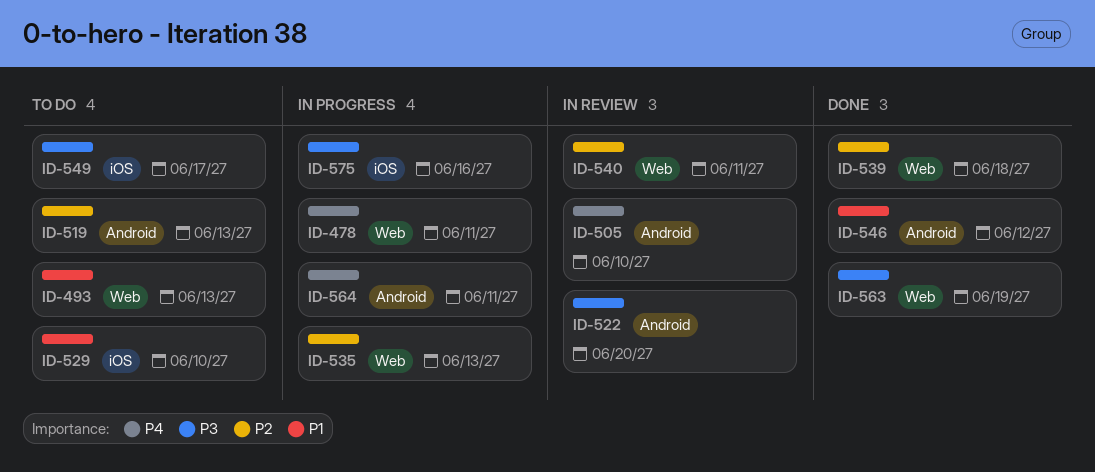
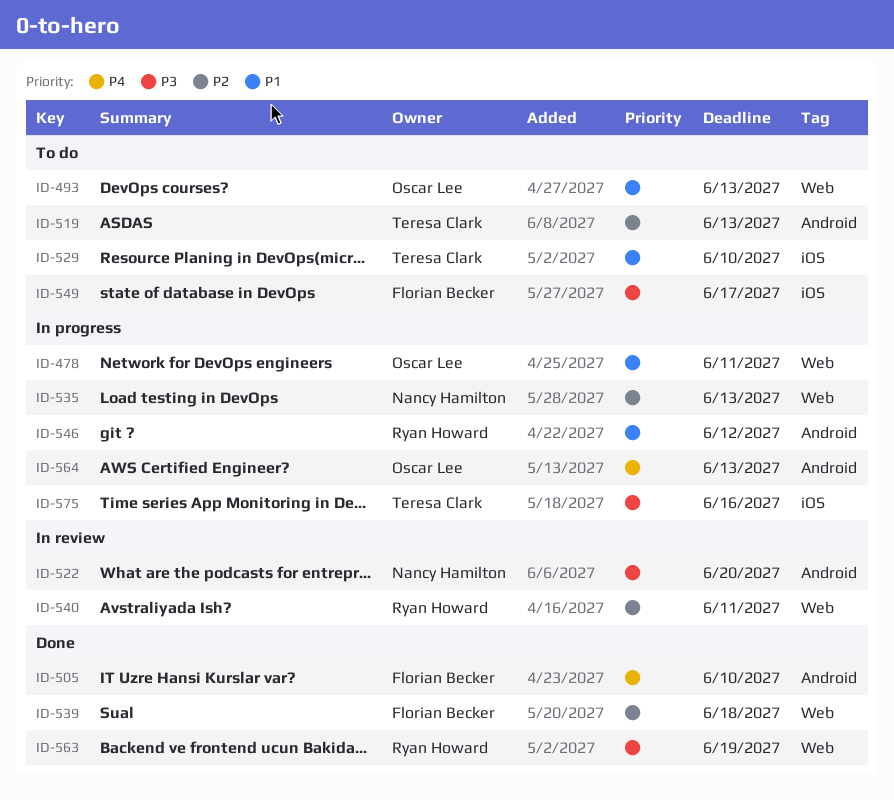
ID-478, priority: P4 -> P1
ID-505, status: In review -> Done
ID-546, status: Done -> In progress
ID-564, due: Jun 11 -> Jun 13

